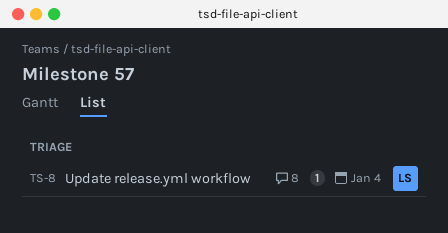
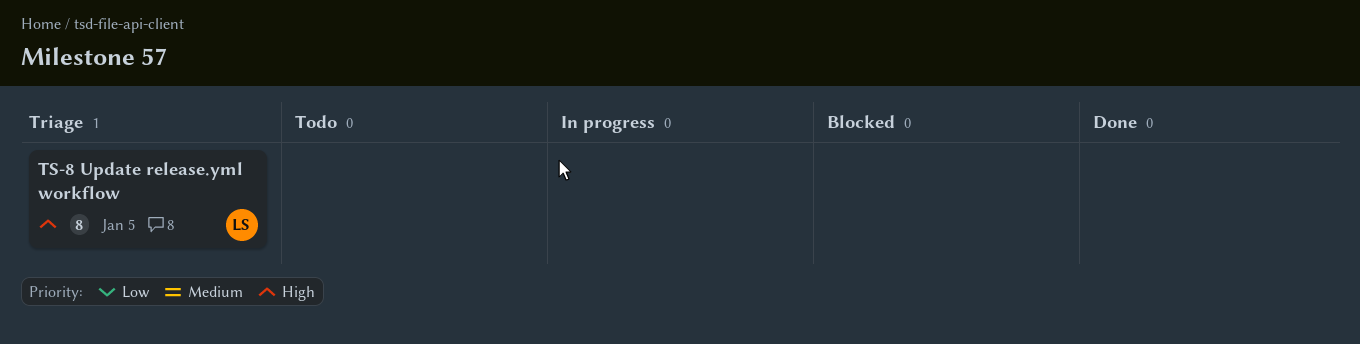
TS-8, estimate: 1 -> 8
TS-8, due: Jan 4 -> Jan 5

